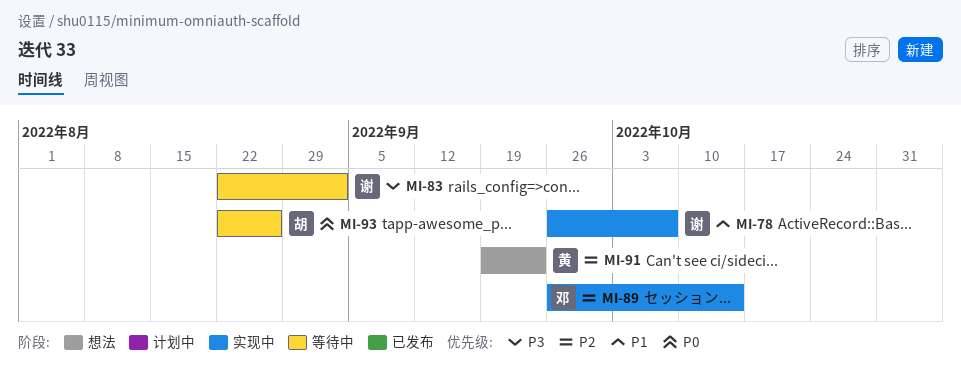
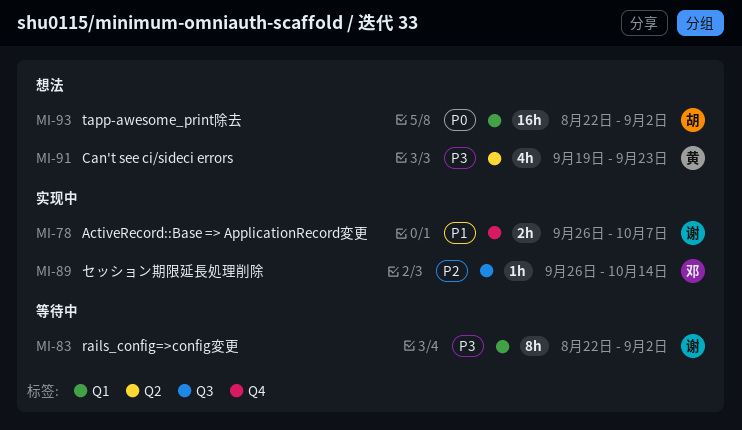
MI-91, priority: P2 -> P3
MI-93, status: 等待中 -> 想法
MI-93, due: Aug 26 -> Sep 2

